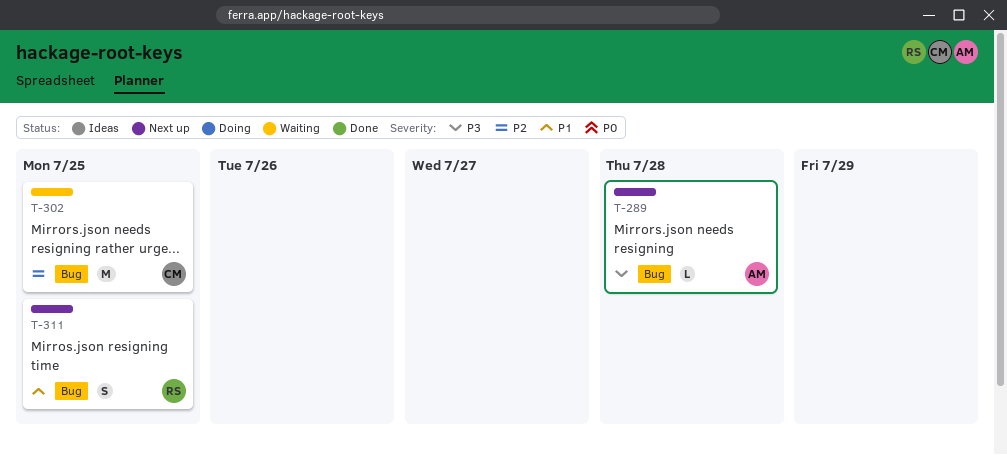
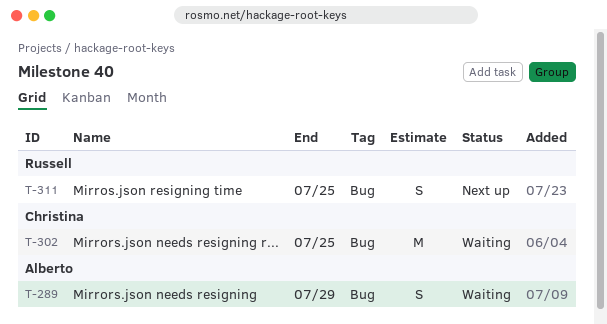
T-289, status: Next up -> Waiting
T-289, estimate: L -> S
T-289, due: Jul 28 -> Jul 29

